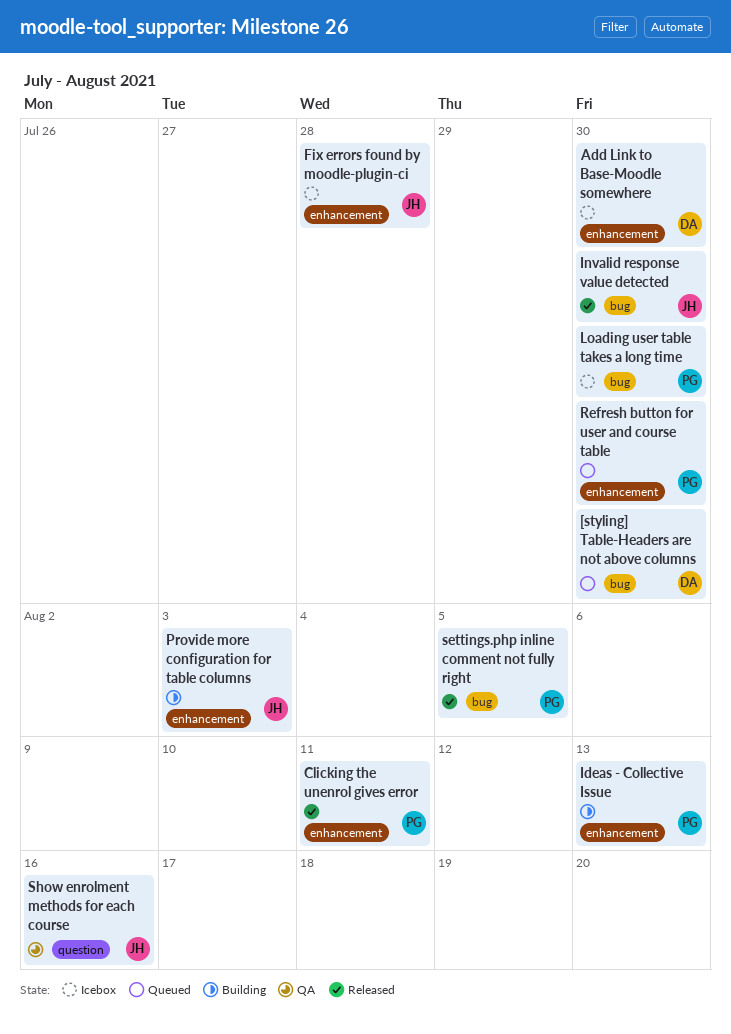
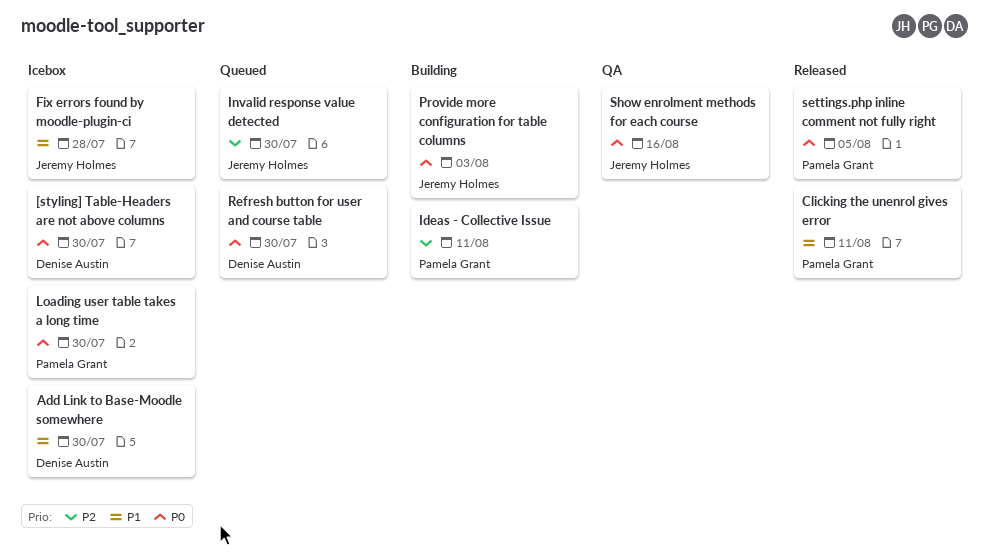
[styling] Table-Headers are not above columns, status: Queued -> Icebox
Ideas - Collective Issue, due: Aug 13 -> Aug 11
Invalid response value detected, status: Released -> Queued
Refresh button for user and course table, owner: Pamela Grant -> Denise Austin

